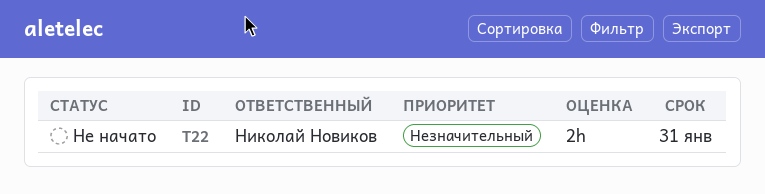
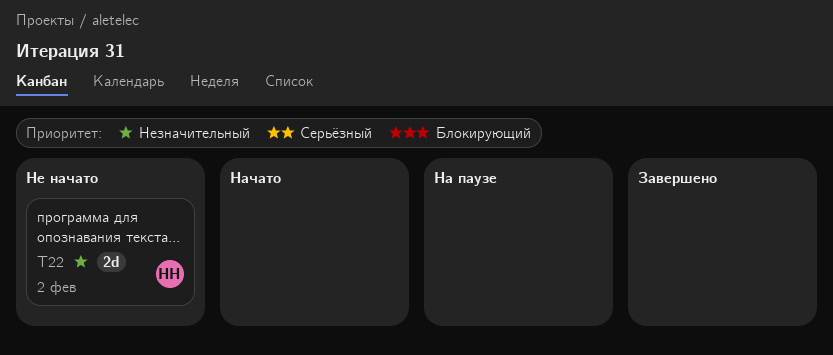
T22, estimate: 2h -> 2d
T22, due: Jan 31 -> Feb 2

